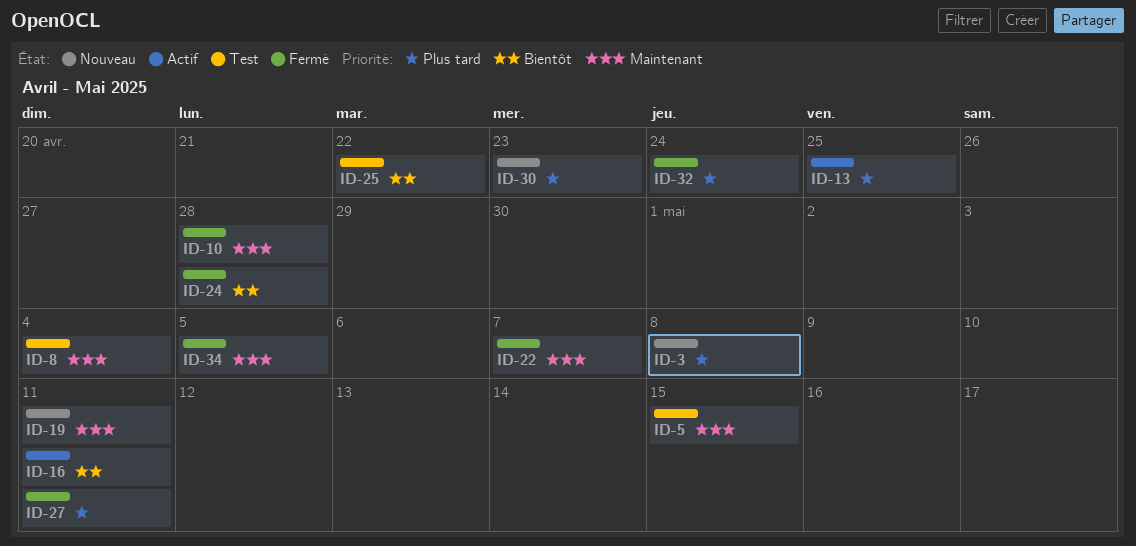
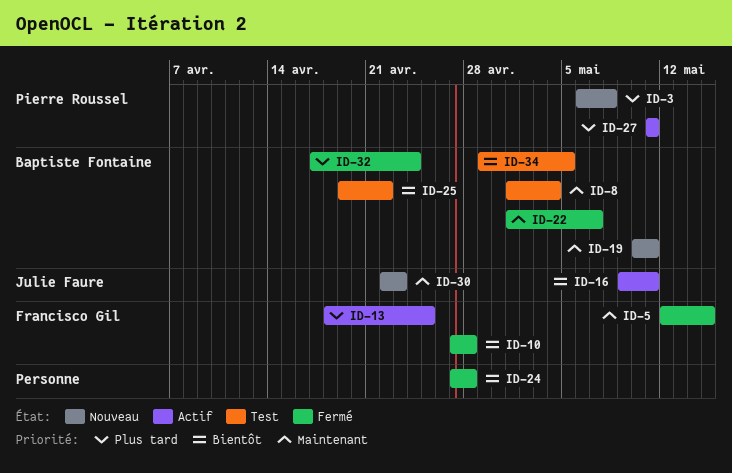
ID-5, status: Test -> Fermé
ID-10, priority: Maintenant -> Bientôt
ID-27, status: Fermé -> Actif
ID-30, priority: Plus tard -> Maintenant
ID-34, status: Fermé -> Test
ID-34, priority: Maintenant -> Bientôt

